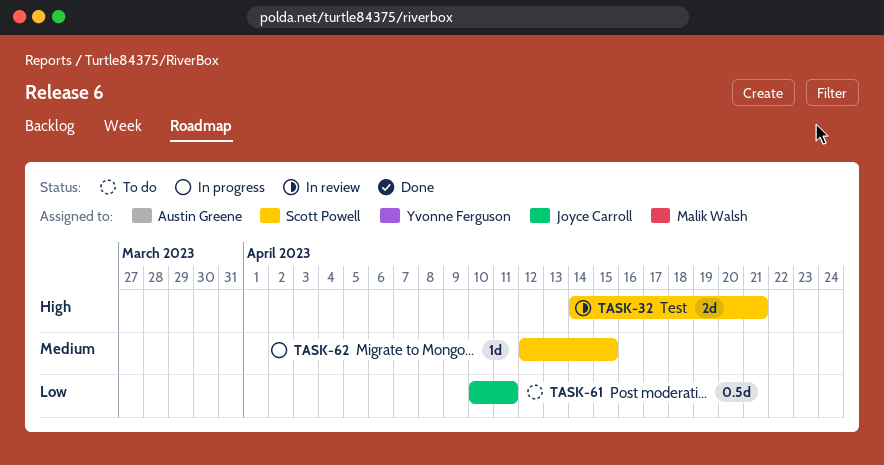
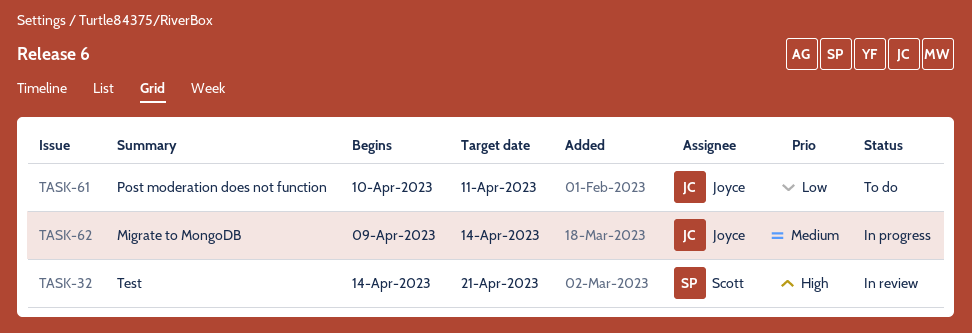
TASK-62, owner: Scott Powell -> Joyce Carroll
TASK-62, start: Apr 12 -> Apr 9
TASK-62, due: Apr 15 -> Apr 14

